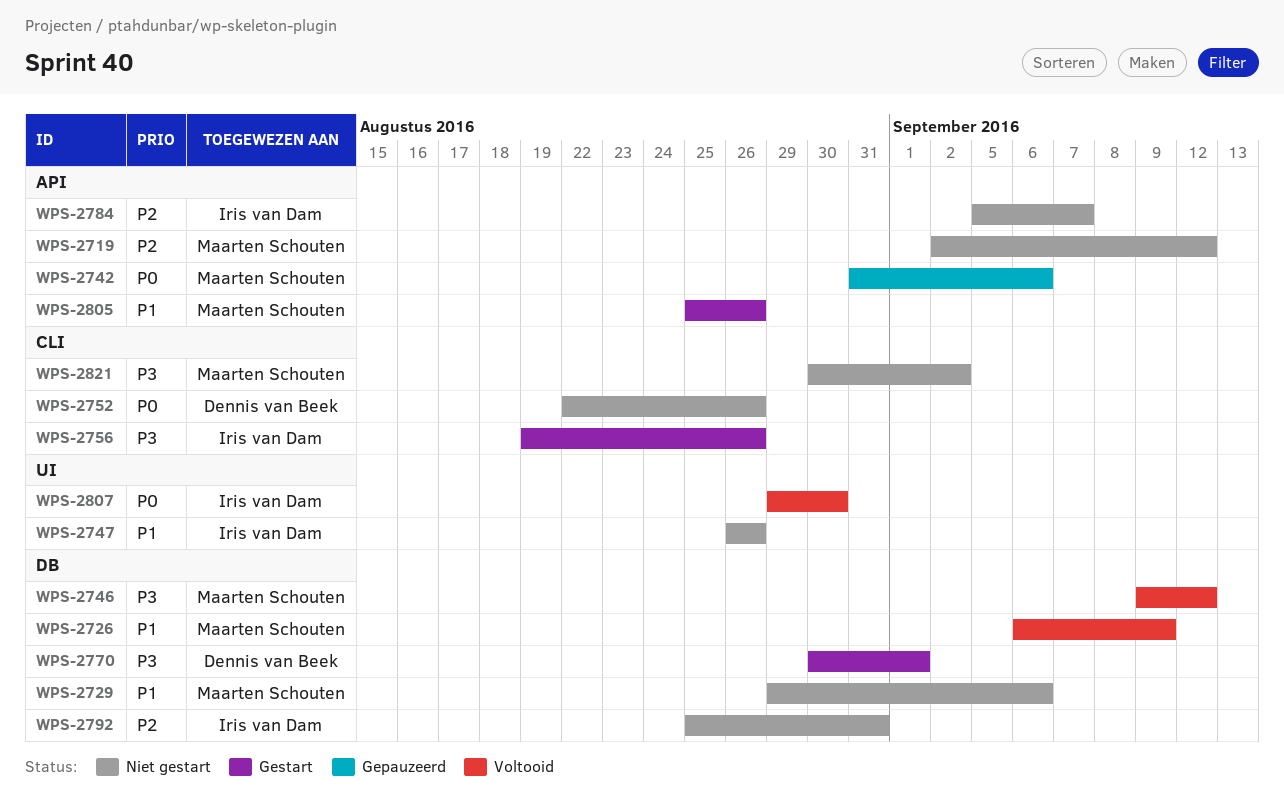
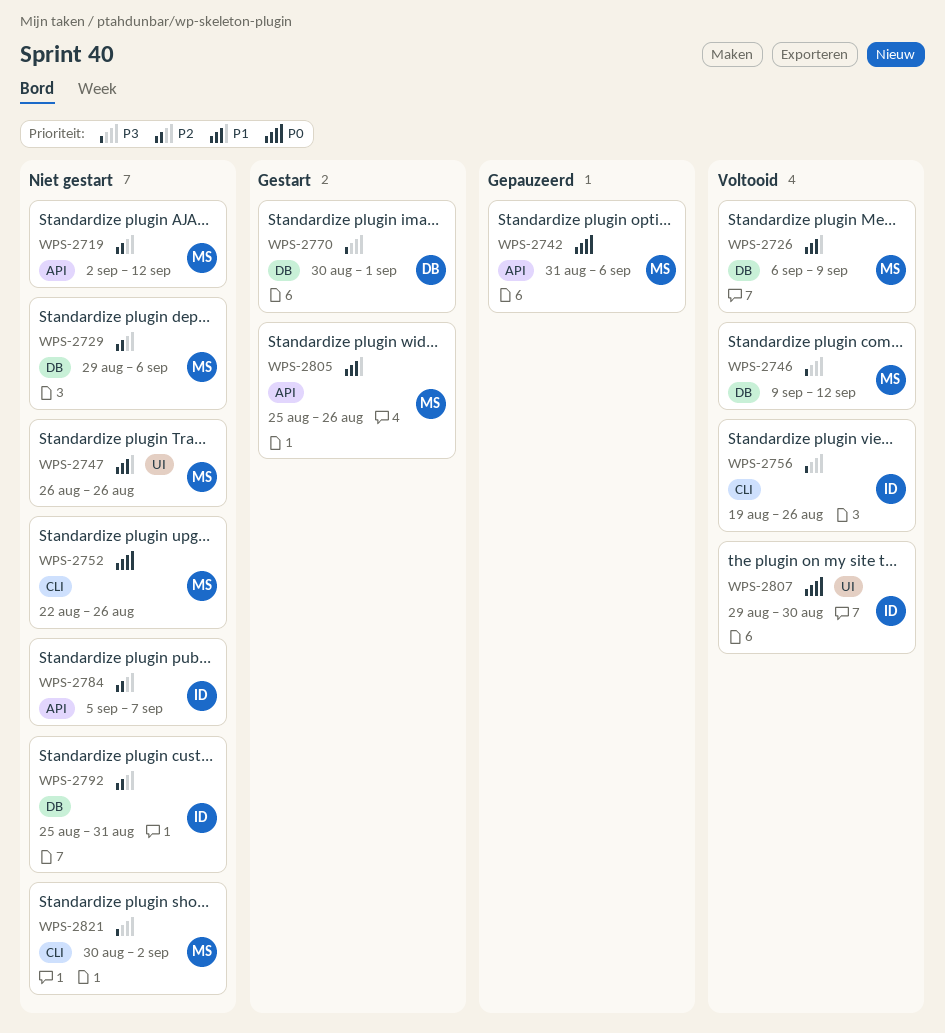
WPS-2729, priority: P1 -> P2
WPS-2747, owner: Iris van Dam -> Maarten Schouten
WPS-2752, owner: Dennis van Beek -> Maarten Schouten
WPS-2756, status: Gestart -> Voltooid

